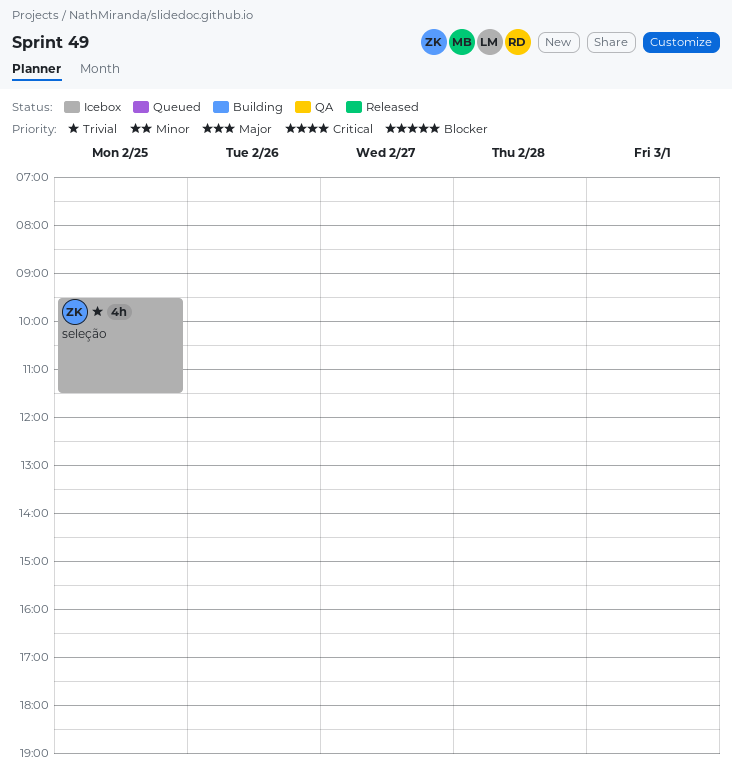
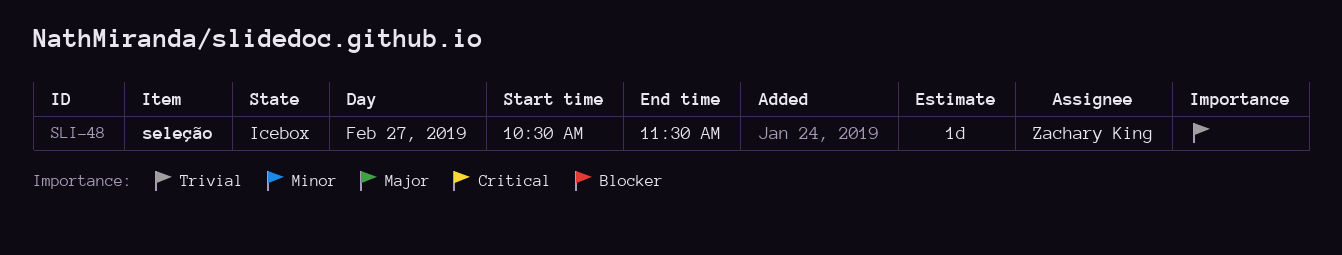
seleção, estimate: 4h -> 1d
seleção, day: Feb 25 -> Feb 27
seleção, begins: 09:30 -> 10:30

